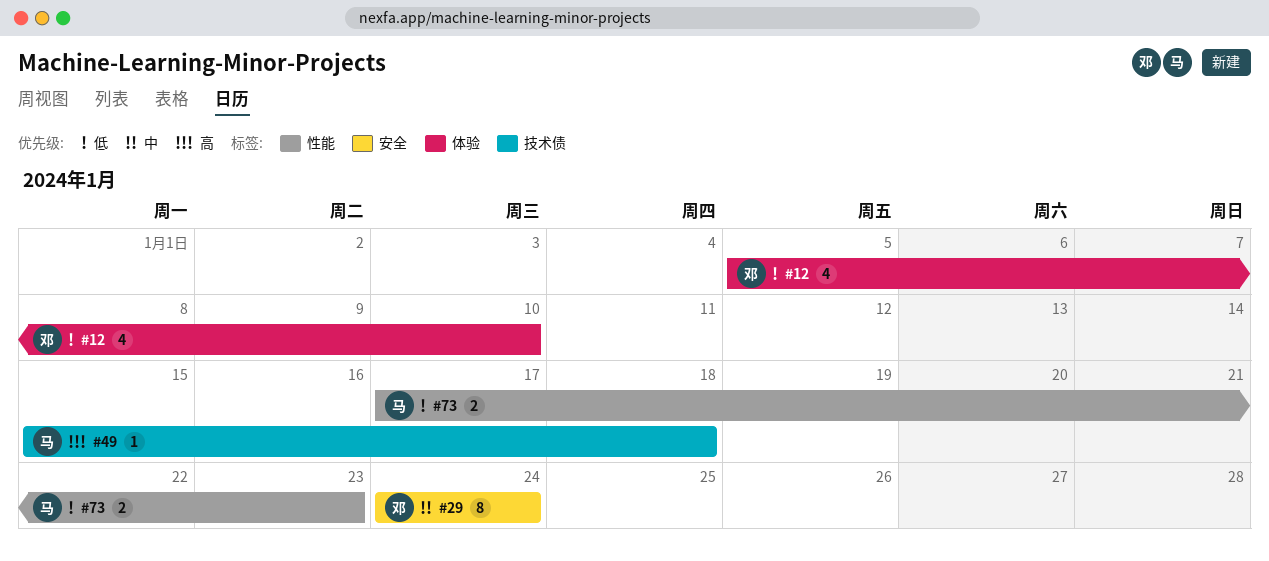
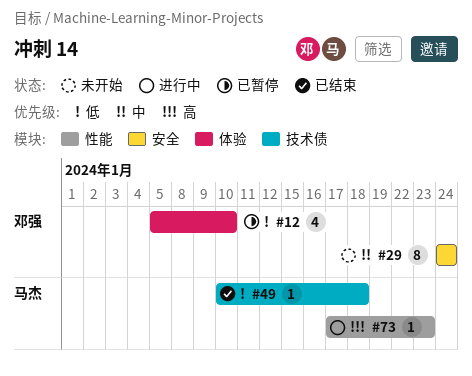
#49, priority: 高 -> 低
#49, start: Jan 15 -> Jan 10
#73, priority: 低 -> 高
#73, estimate: 2 -> 1

